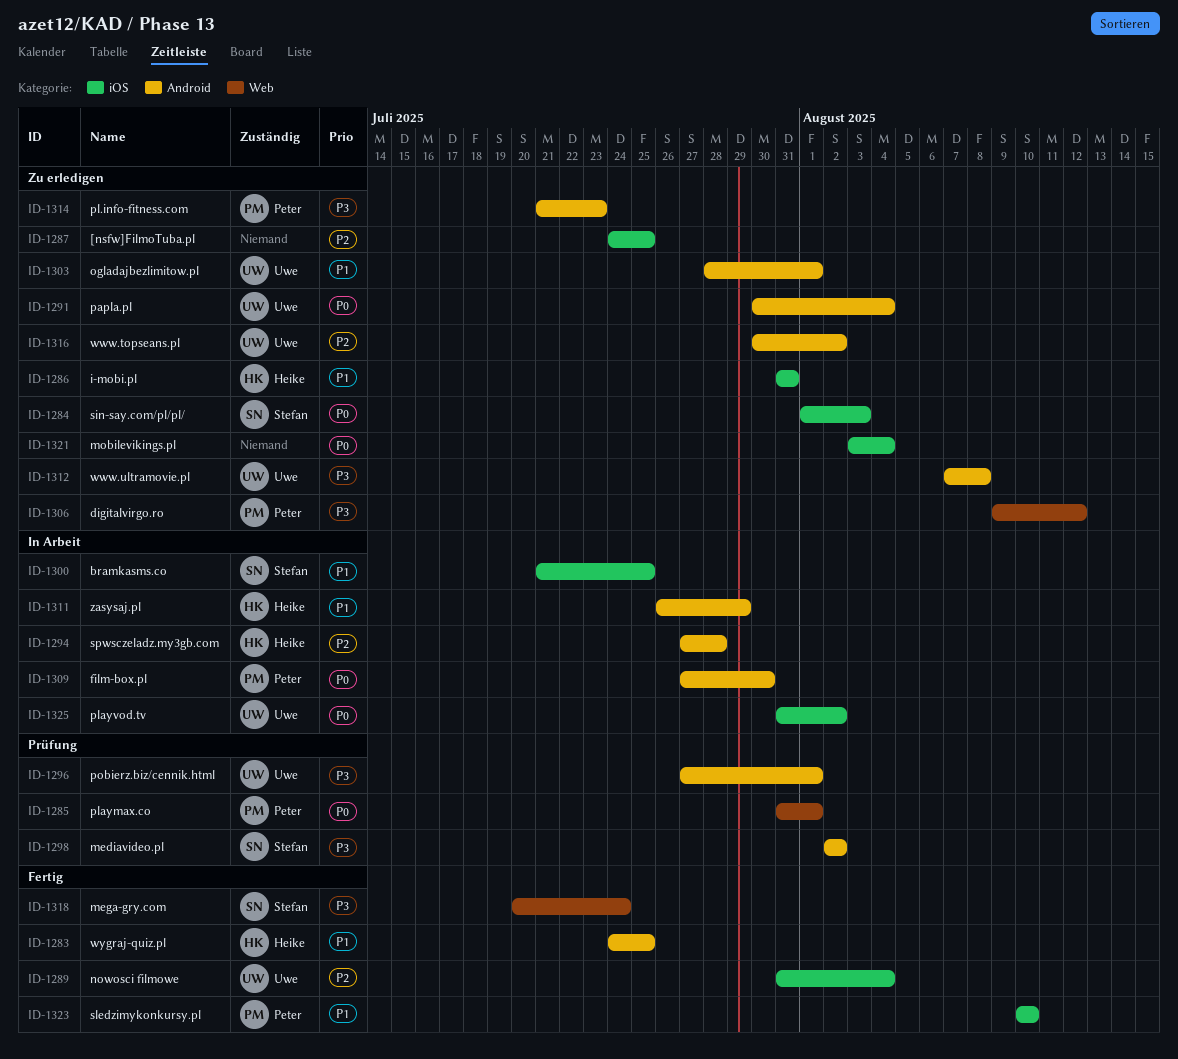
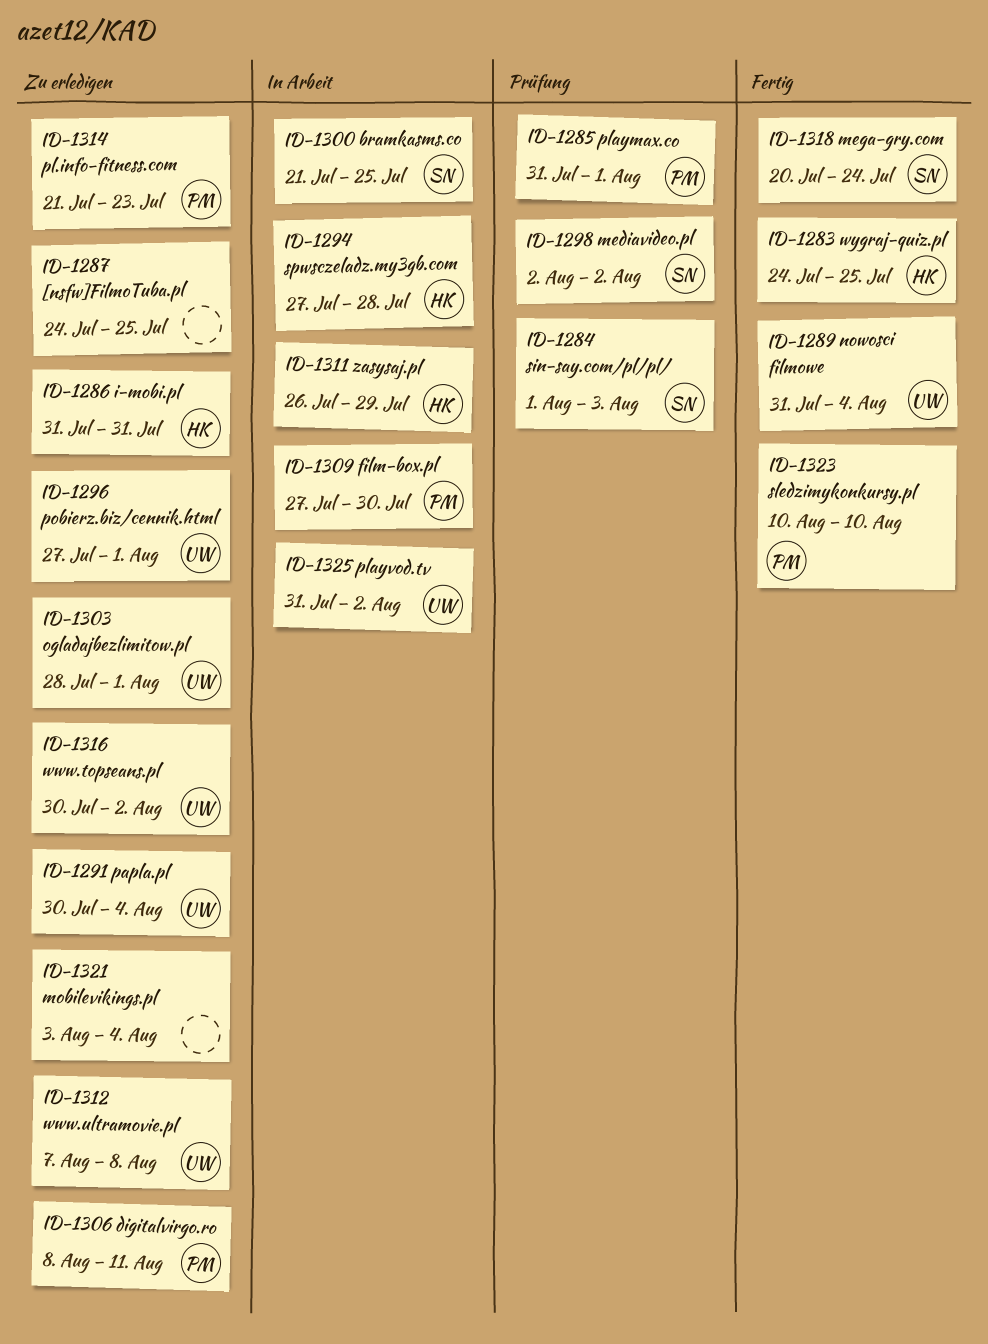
ID-1284, status: Zu erledigen -> Prüfung
ID-1296, status: Prüfung -> Zu erledigen
ID-1306, start: Aug 9 -> Aug 8
ID-1306, due: Aug 12 -> Aug 11

